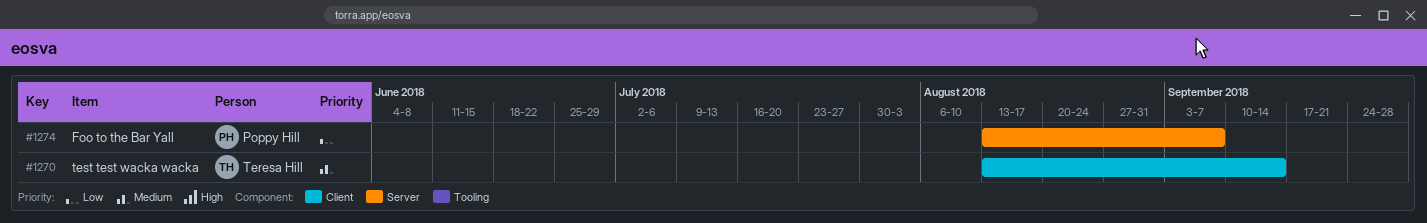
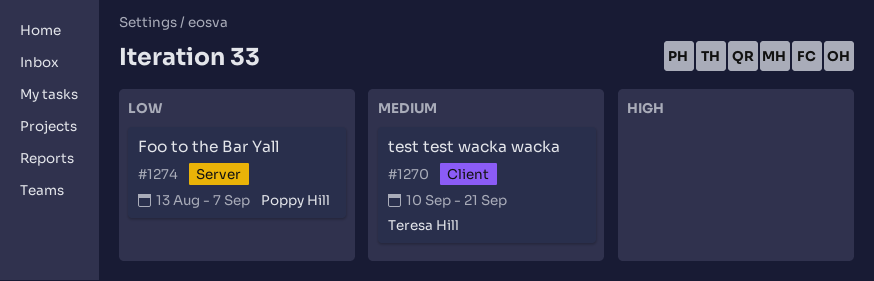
#1270, start: Aug 13 -> Sep 10
#1270, due: Sep 14 -> Sep 21

